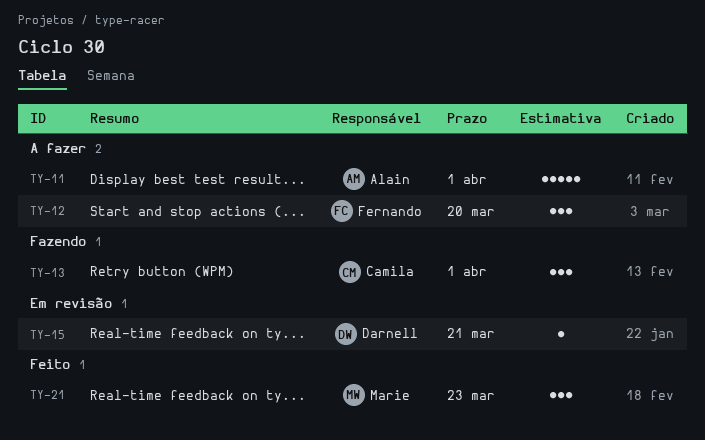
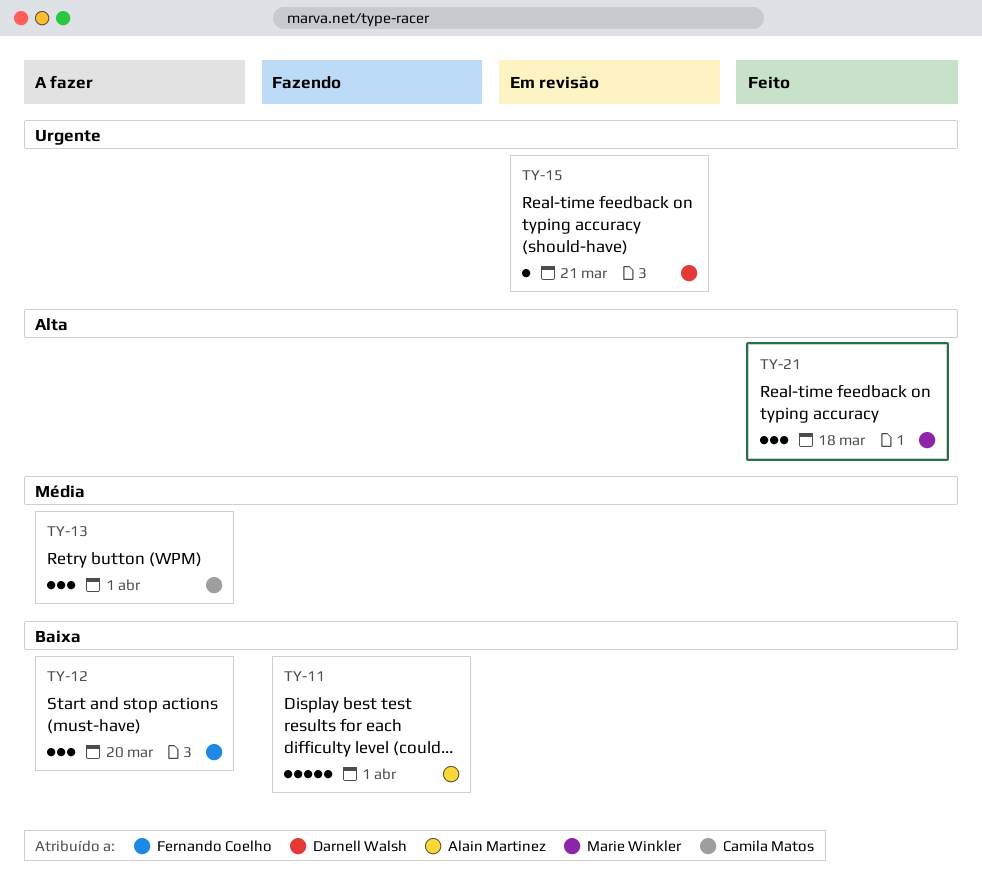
TY-11, status: A fazer -> Fazendo
TY-13, status: Fazendo -> A fazer
TY-21, due: Mar 23 -> Mar 18

